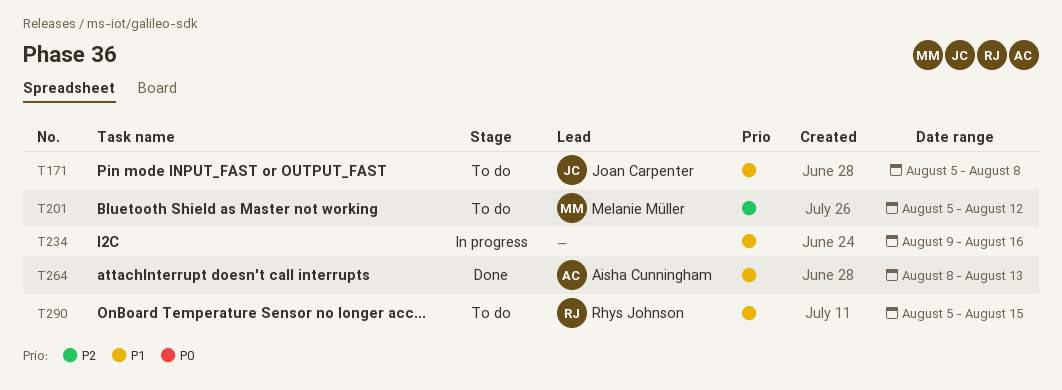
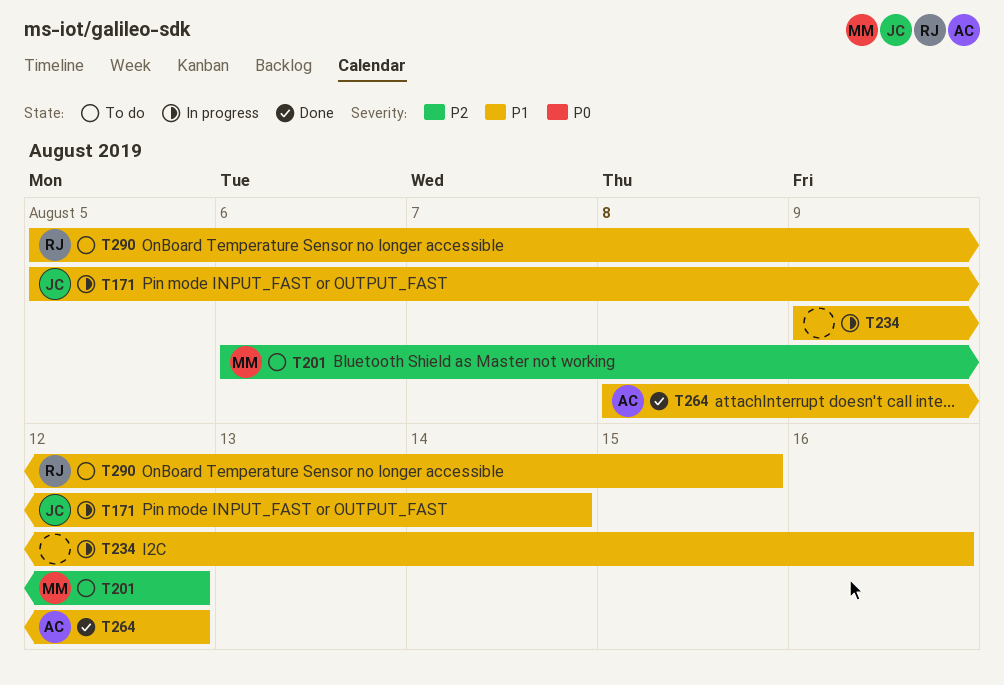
T171, status: To do -> In progress
T171, due: Aug 8 -> Aug 14
T201, start: Aug 5 -> Aug 6
T264, due: Aug 13 -> Aug 12

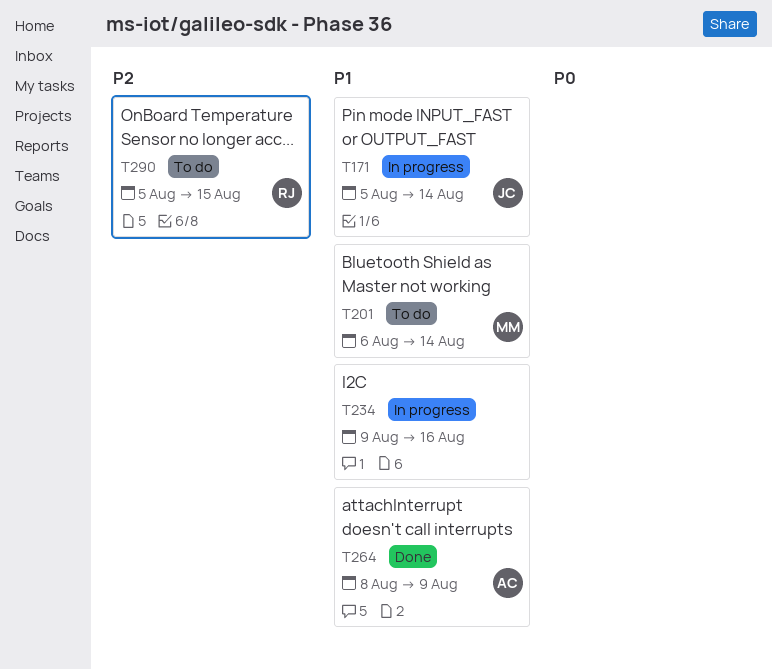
T201, priority: P2 -> P1
T201, due: Aug 12 -> Aug 14
T264, due: Aug 12 -> Aug 9
T290, priority: P1 -> P2

